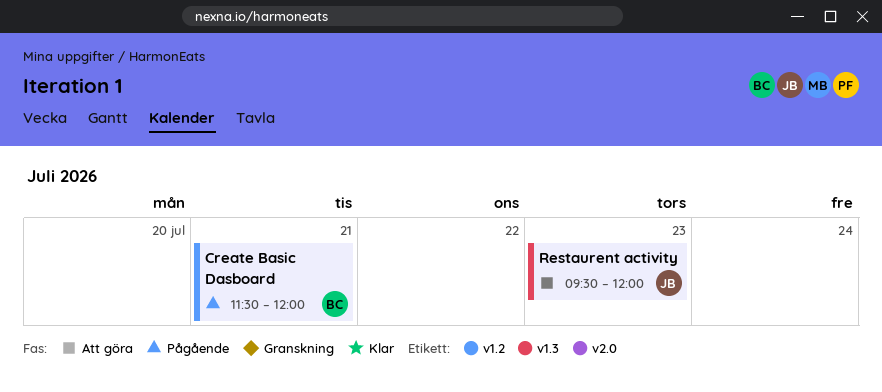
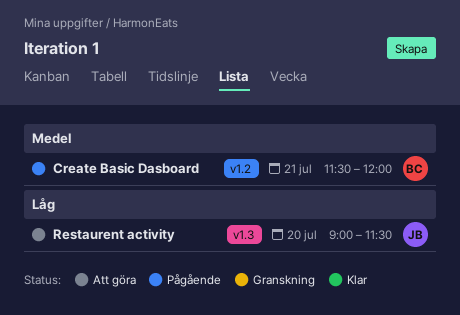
Restaurent activity, day: Jul 23 -> Jul 20
Restaurent activity, begins: 09:30 -> 09:00
Restaurent activity, ends: 12:00 -> 11:30

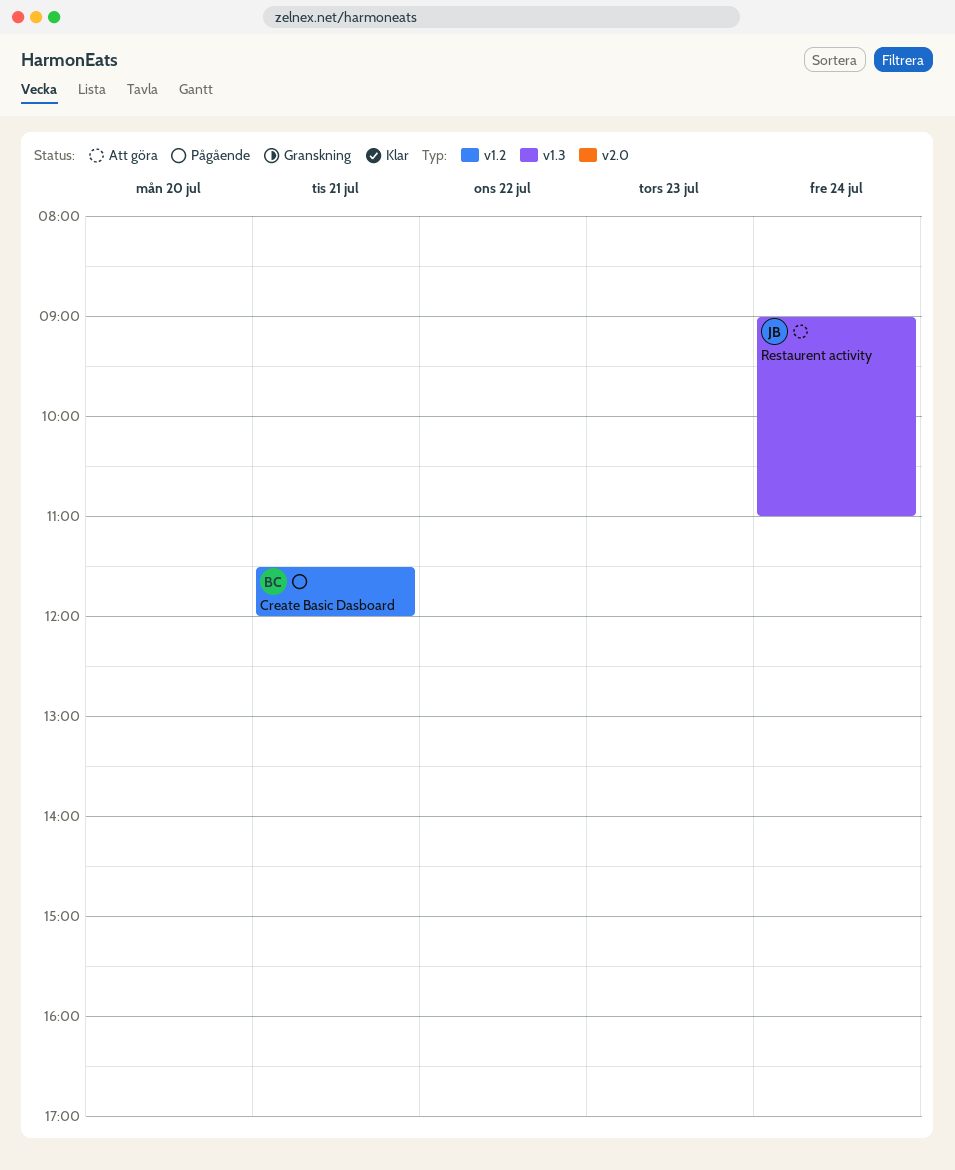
Restaurent activity, day: Jul 20 -> Jul 24
Restaurent activity, ends: 11:30 -> 11:00

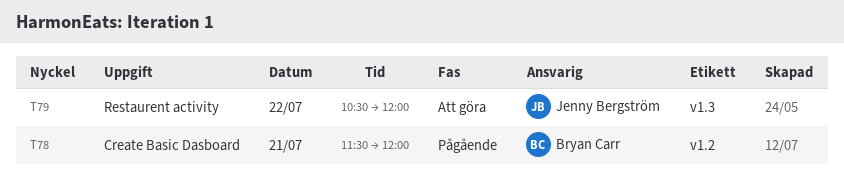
Restaurent activity, day: Jul 24 -> Jul 22
Restaurent activity, begins: 09:00 -> 10:30
Restaurent activity, ends: 11:00 -> 12:00

